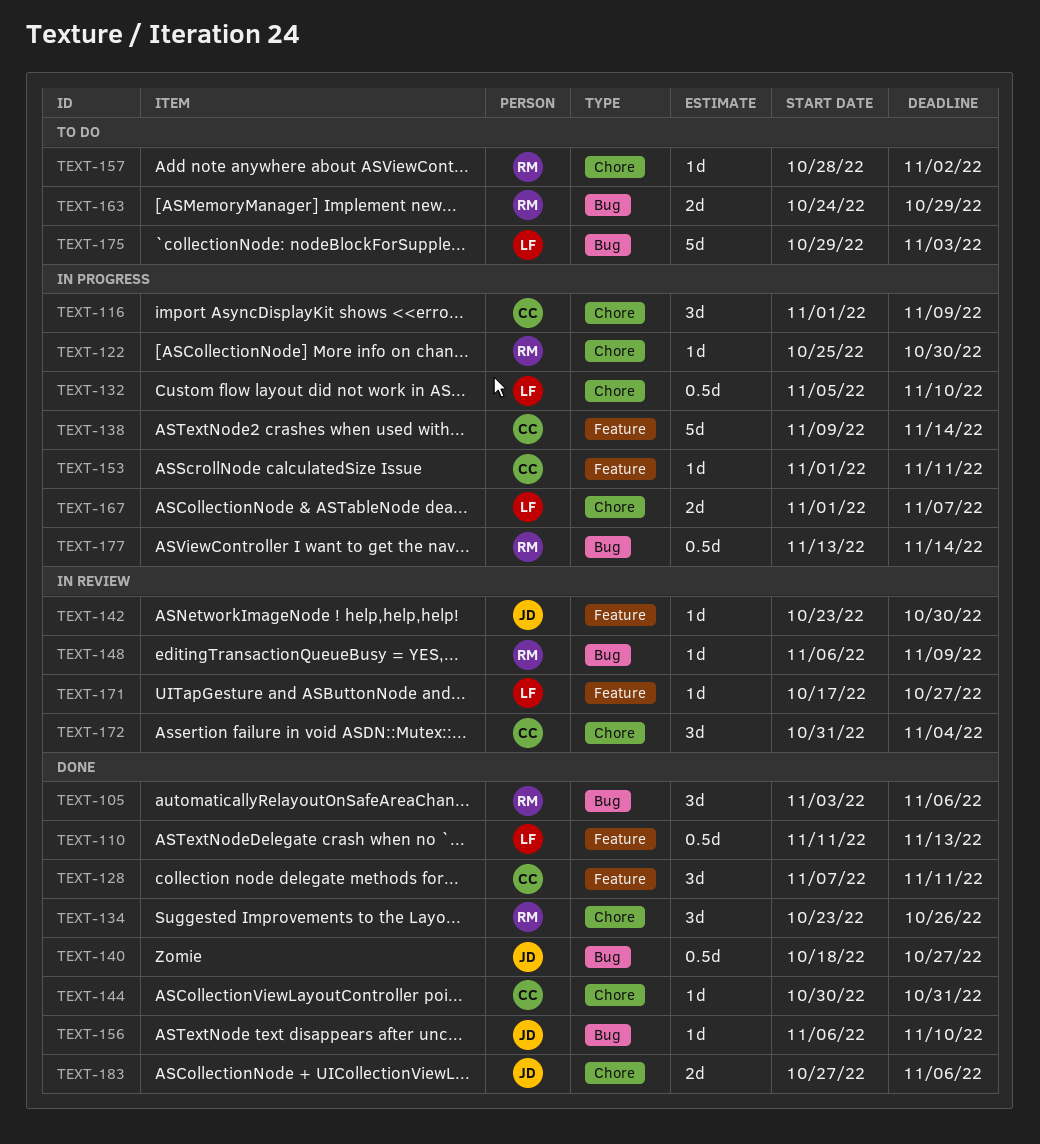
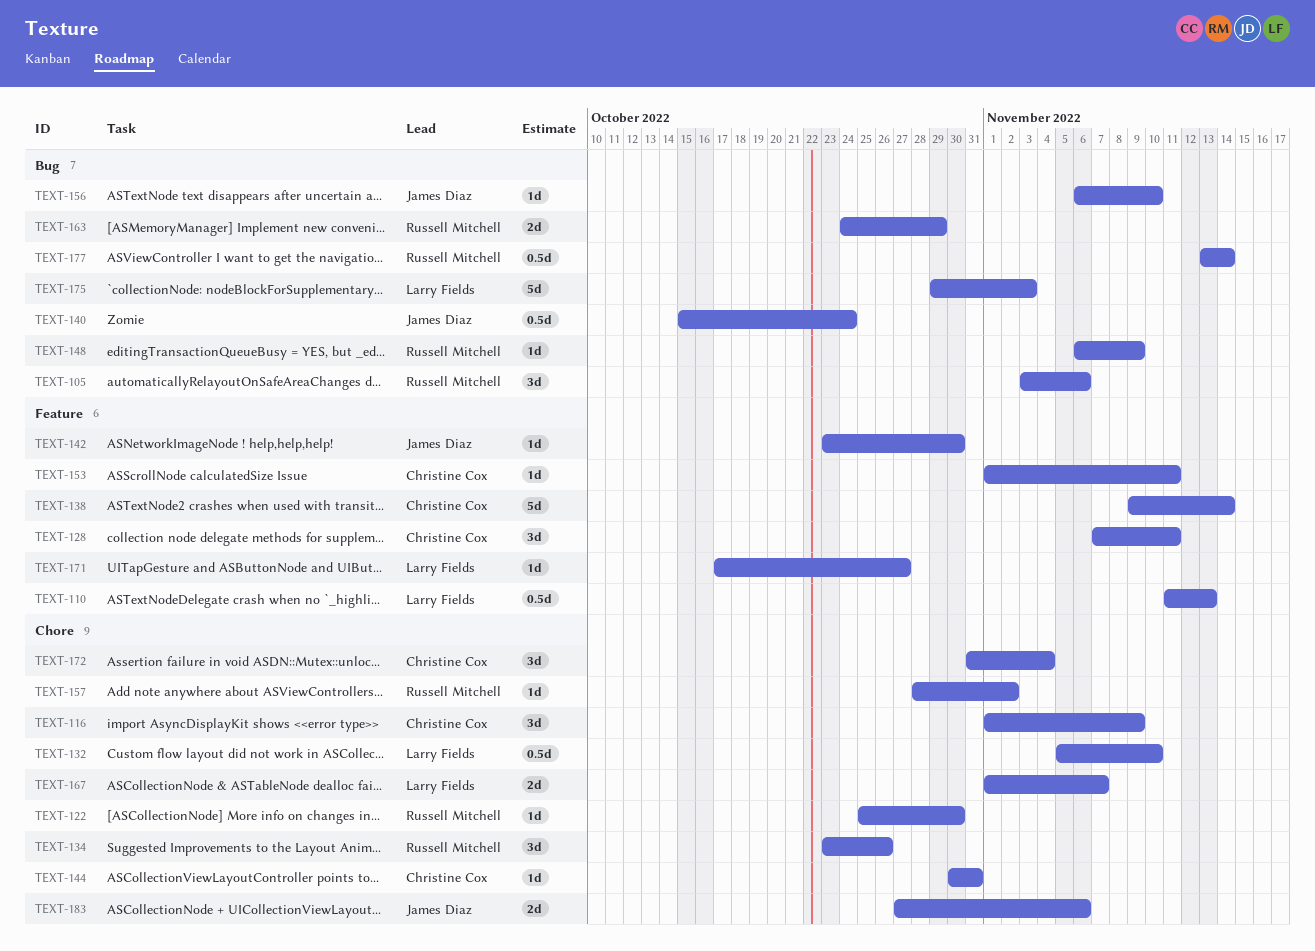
TEXT-140, start: Oct 18 -> Oct 15
TEXT-140, due: Oct 27 -> Oct 24

